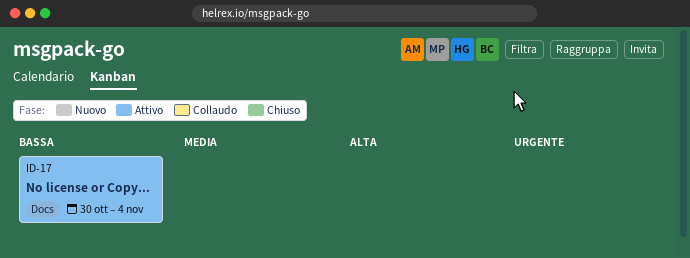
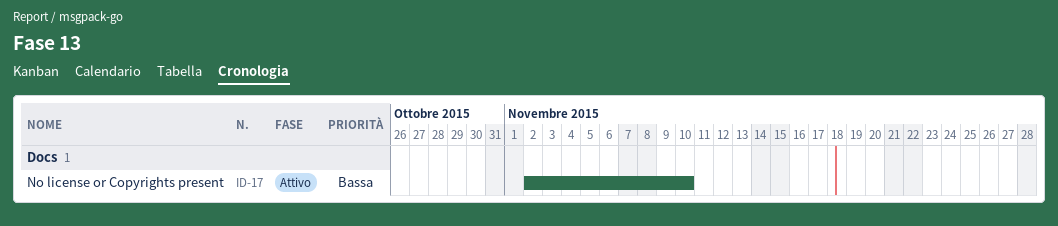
ID-17, start: Oct 30 -> Nov 2
ID-17, due: Nov 4 -> Nov 10

